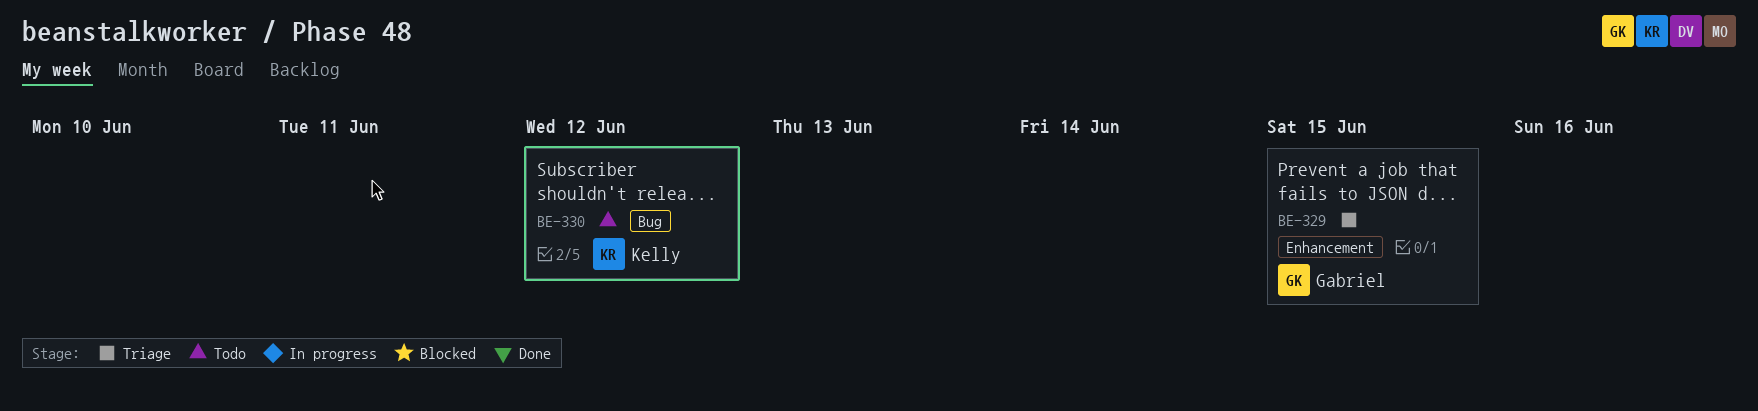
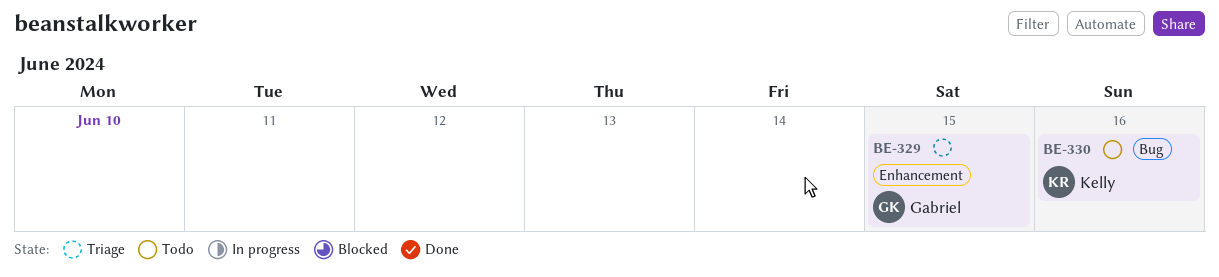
BE-330, due: Jun 12 -> Jun 16

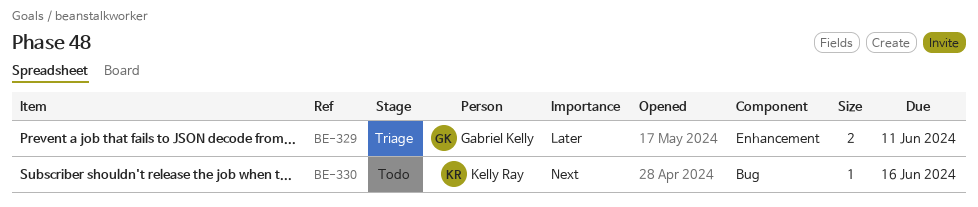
BE-329, due: Jun 15 -> Jun 11

